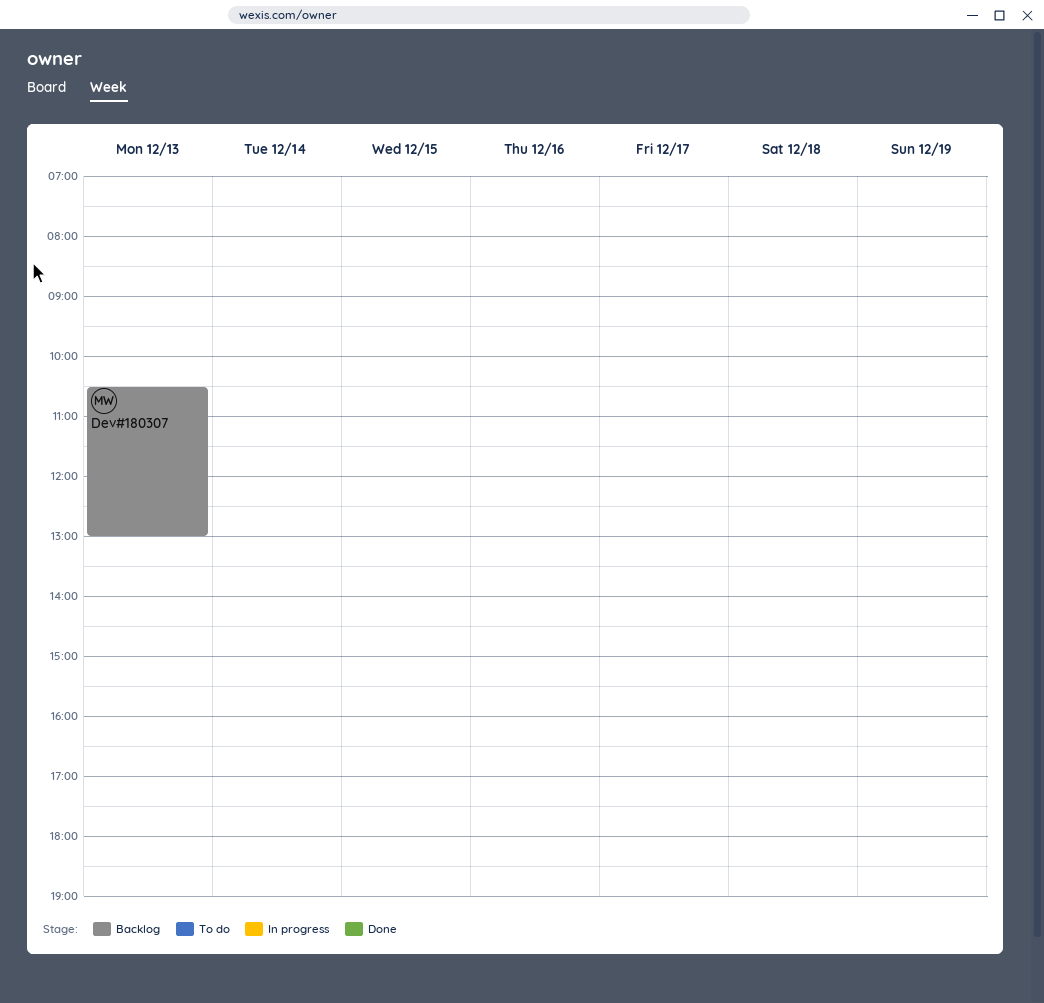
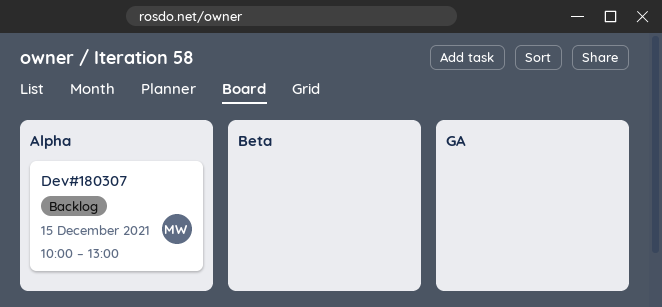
Dev#180307, day: Dec 13 -> Dec 15
Dev#180307, begins: 10:30 -> 10:00

